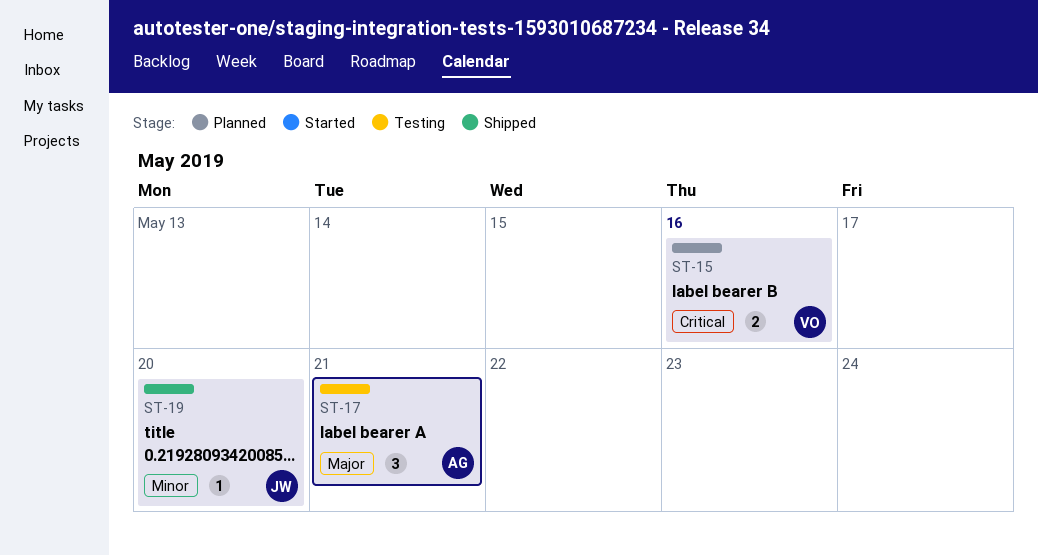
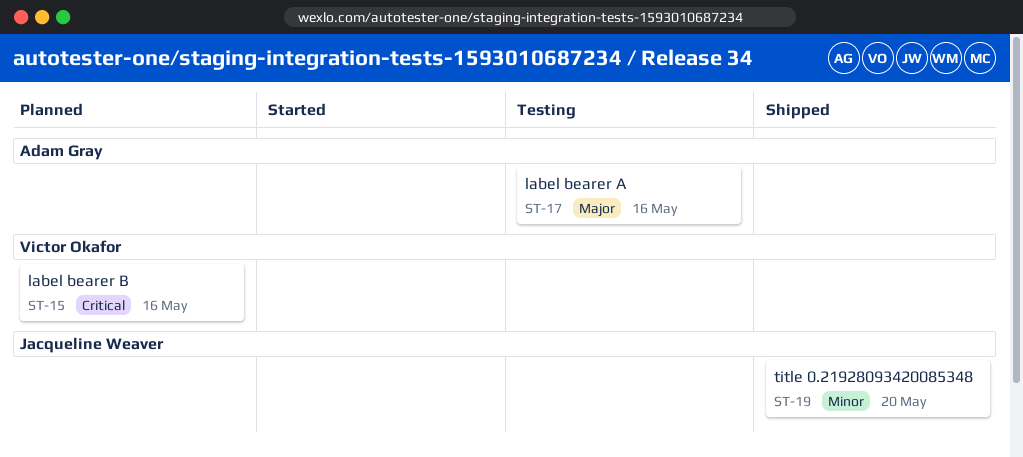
ST-17, due: May 21 -> May 16

